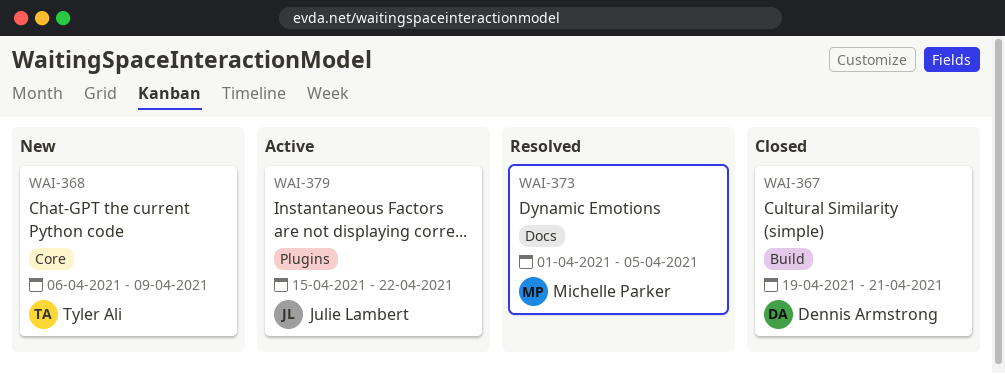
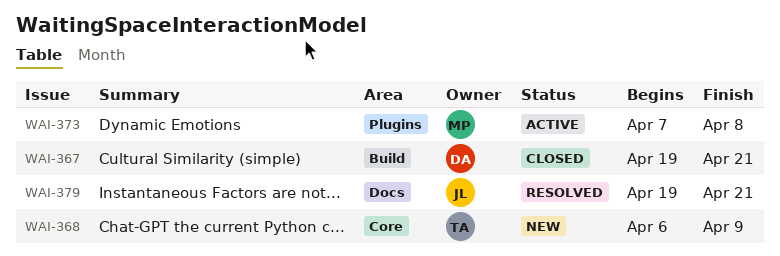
WAI-373, status: Resolved -> Active
WAI-373, label: Docs -> Plugins
WAI-373, start: Apr 1 -> Apr 7
WAI-373, due: Apr 5 -> Apr 8
WAI-379, status: Active -> Resolved
WAI-379, label: Plugins -> Docs
WAI-379, start: Apr 15 -> Apr 19
WAI-379, due: Apr 22 -> Apr 21

